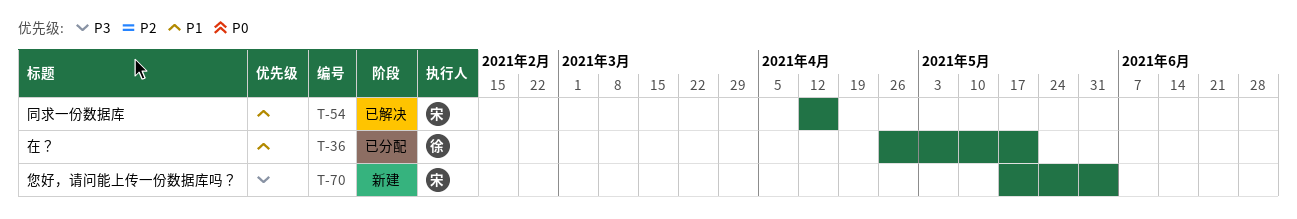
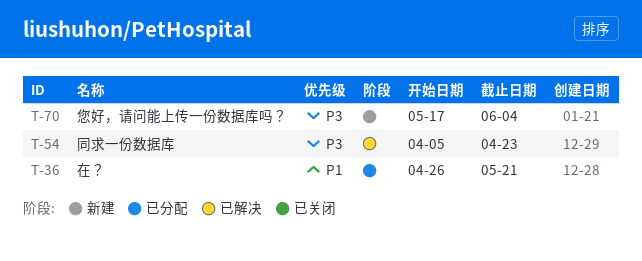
T-54, priority: P1 -> P3
T-54, start: Apr 12 -> Apr 5
T-54, due: Apr 16 -> Apr 23

